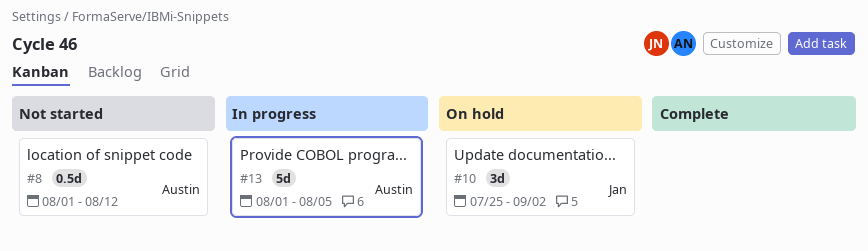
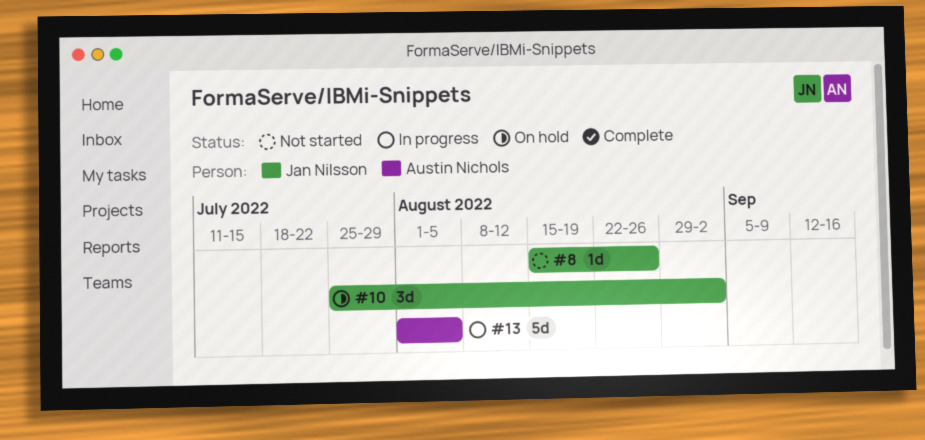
#8, owner: Austin Nichols -> Jan Nilsson
#8, estimate: 0.5d -> 1d
#8, start: Aug 1 -> Aug 15
#8, due: Aug 12 -> Aug 26

